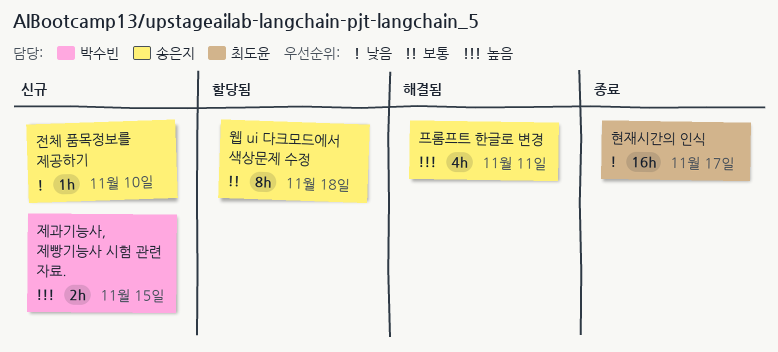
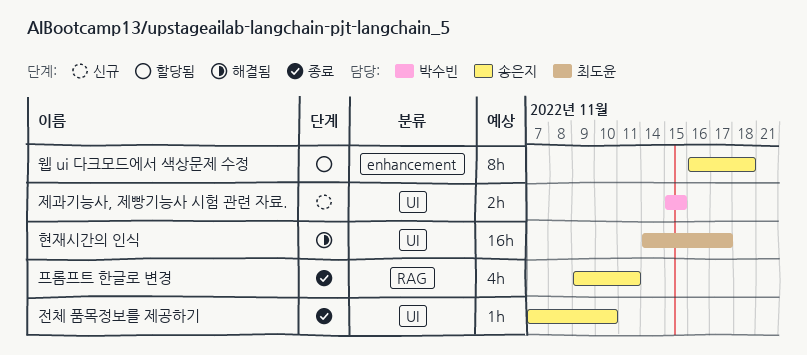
전체 품목정보를 제공하기, status: 신규 -> 종료
프롬프트 한글로 변경, status: 해결됨 -> 종료
현재시간의 인식, status: 종료 -> 해결됨

